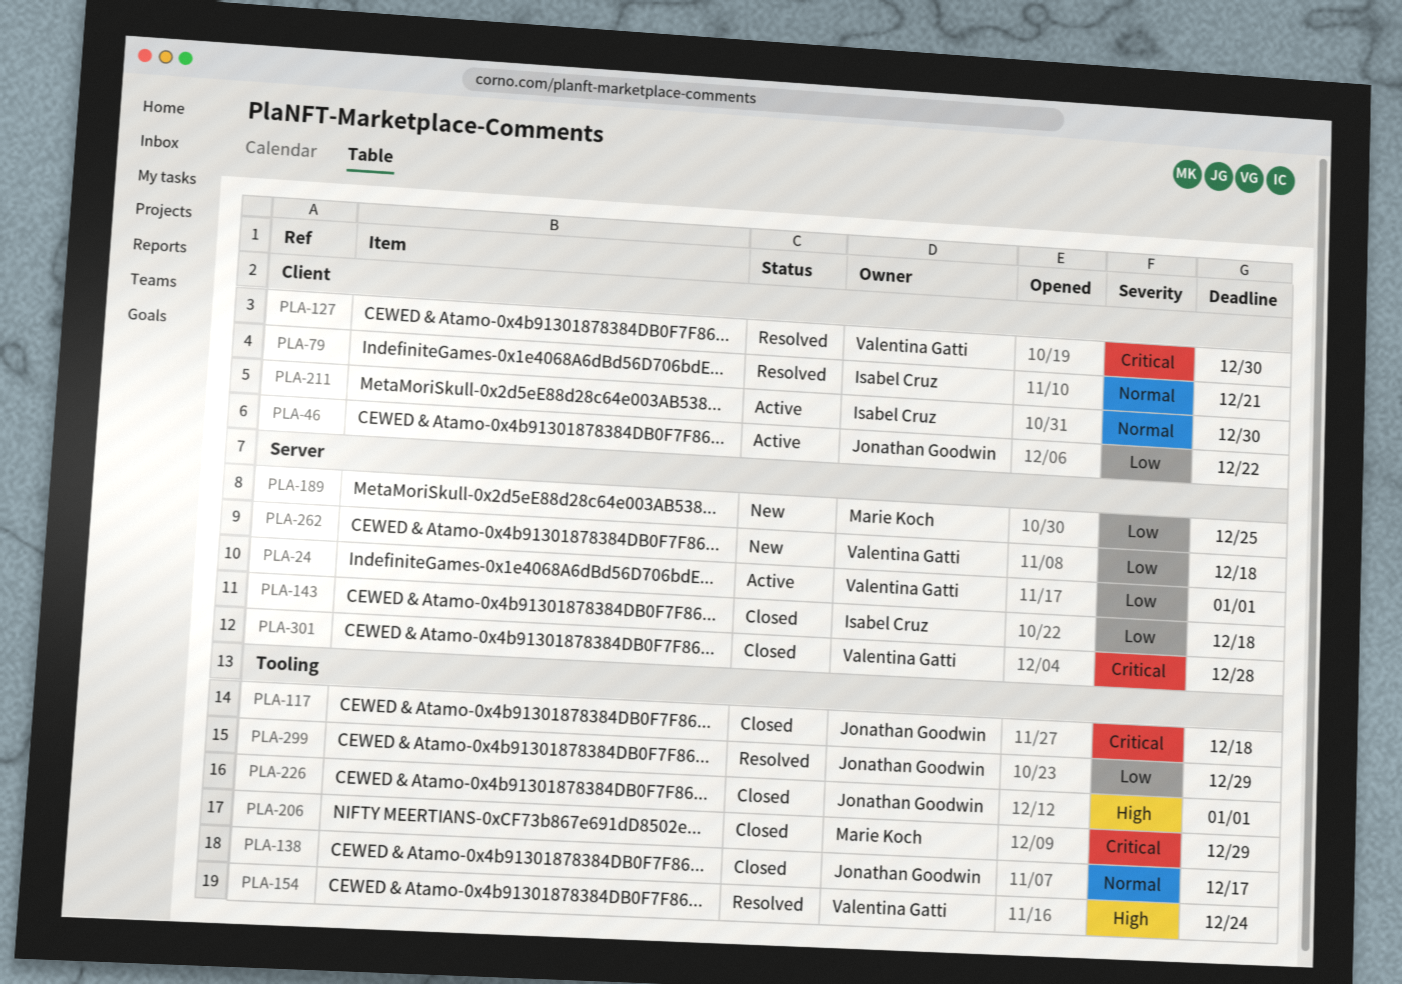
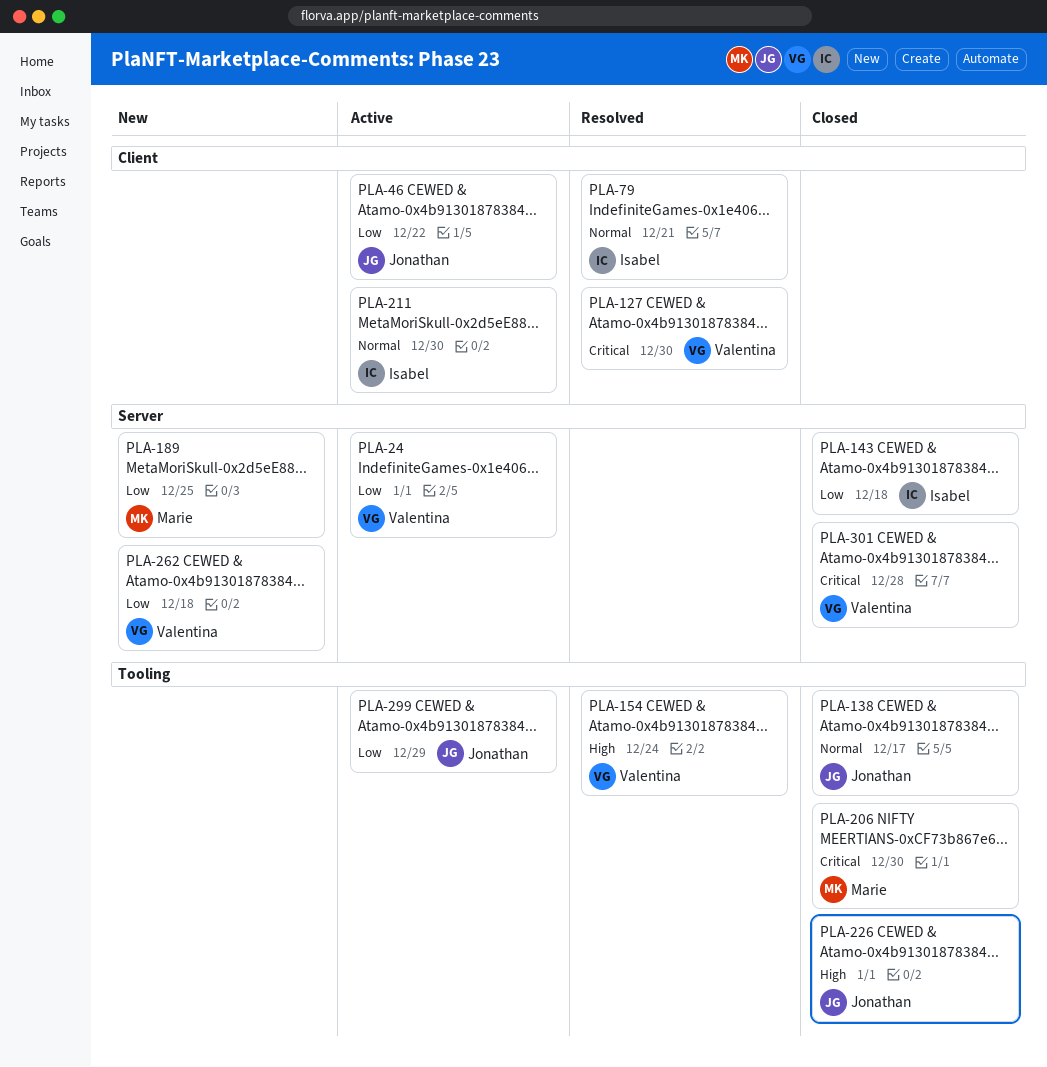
PLA-117: present -> none
PLA-206, due: Dec 29 -> Dec 30
PLA-299, status: Resolved -> Active

